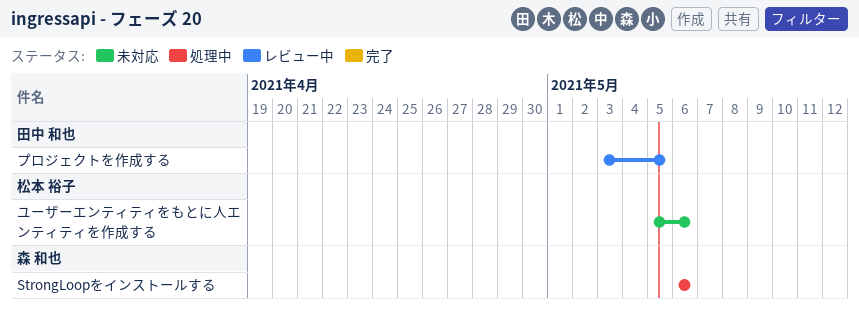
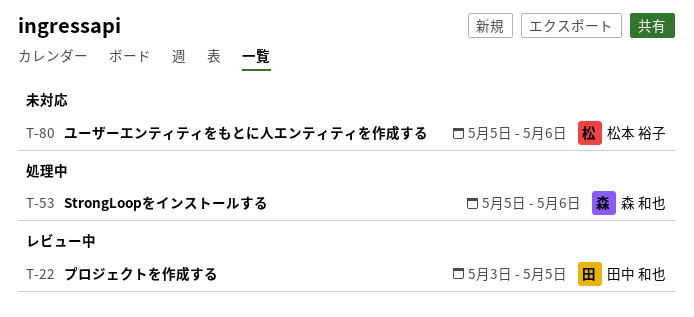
StrongLoopをインストールする, start: May 6 -> May 5

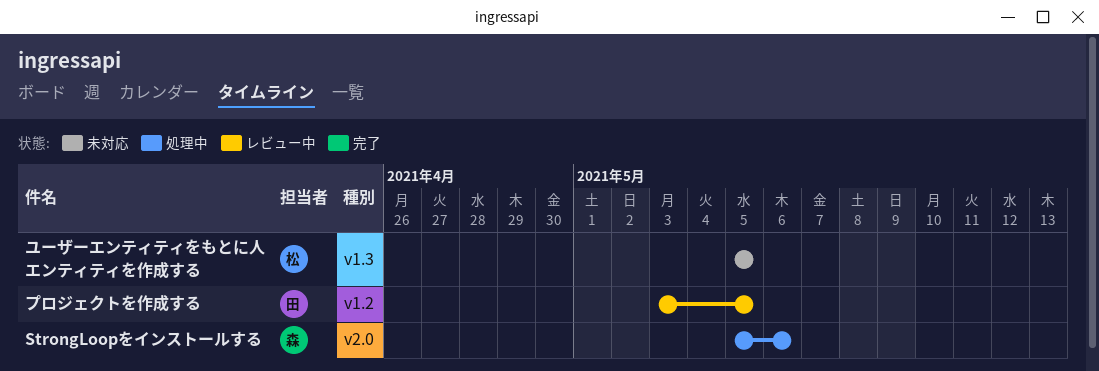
ユーザーエンティティをもとに人エンティティを作成する, due: May 6 -> May 5

